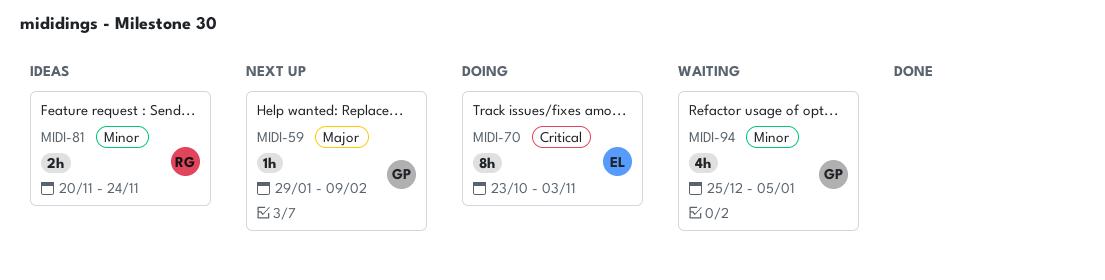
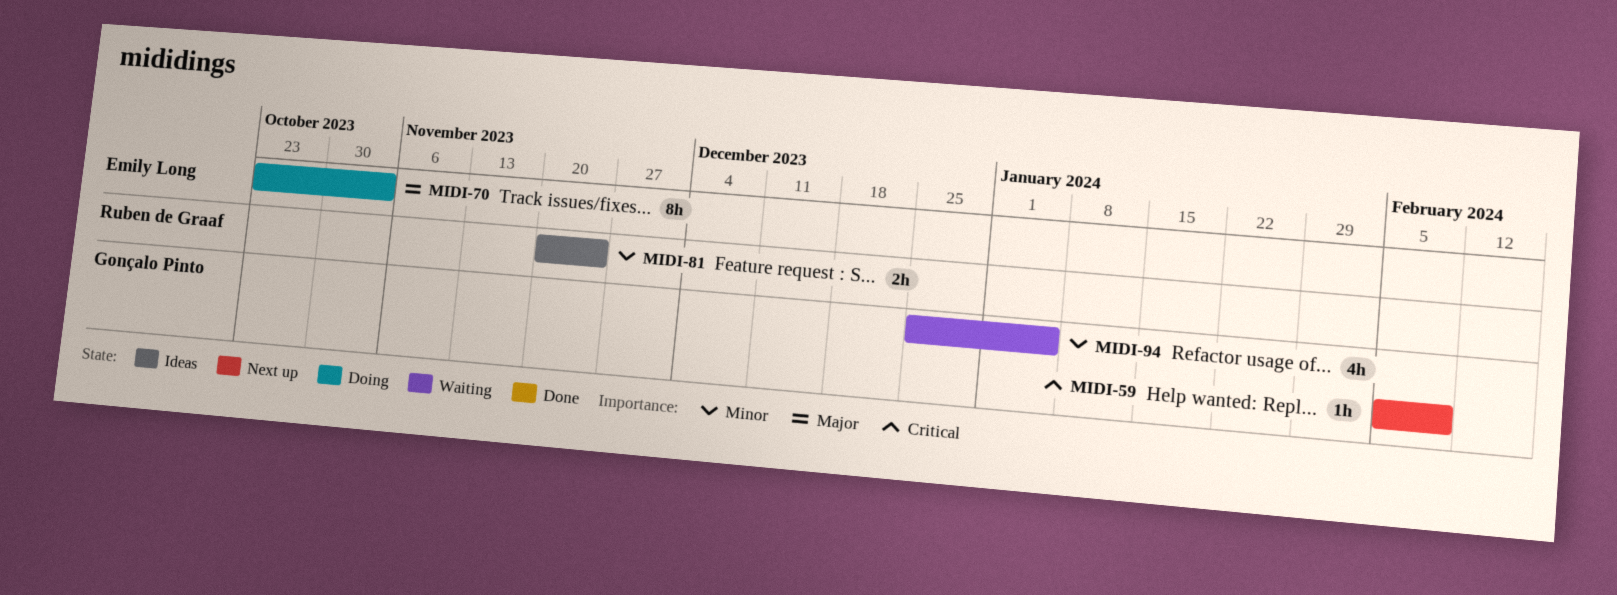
MIDI-59, priority: Major -> Critical
MIDI-59, start: Jan 29 -> Feb 5
MIDI-70, priority: Critical -> Major

